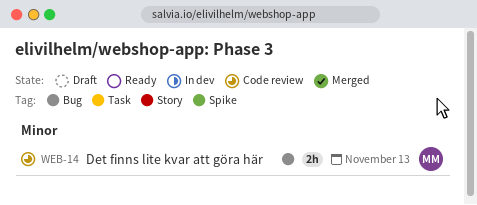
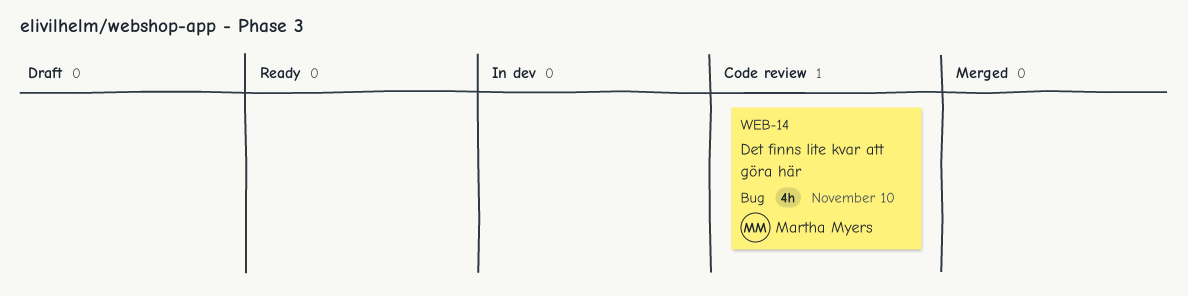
WEB-14, estimate: 2h -> 4h
WEB-14, due: Nov 13 -> Nov 10

